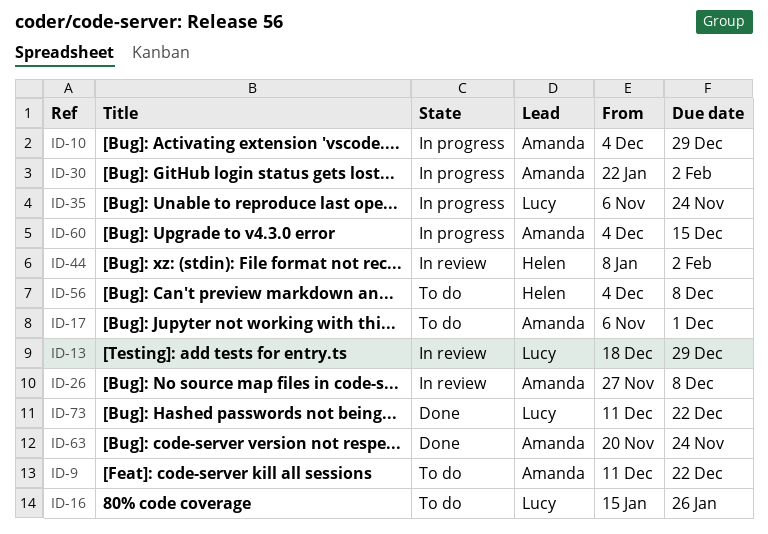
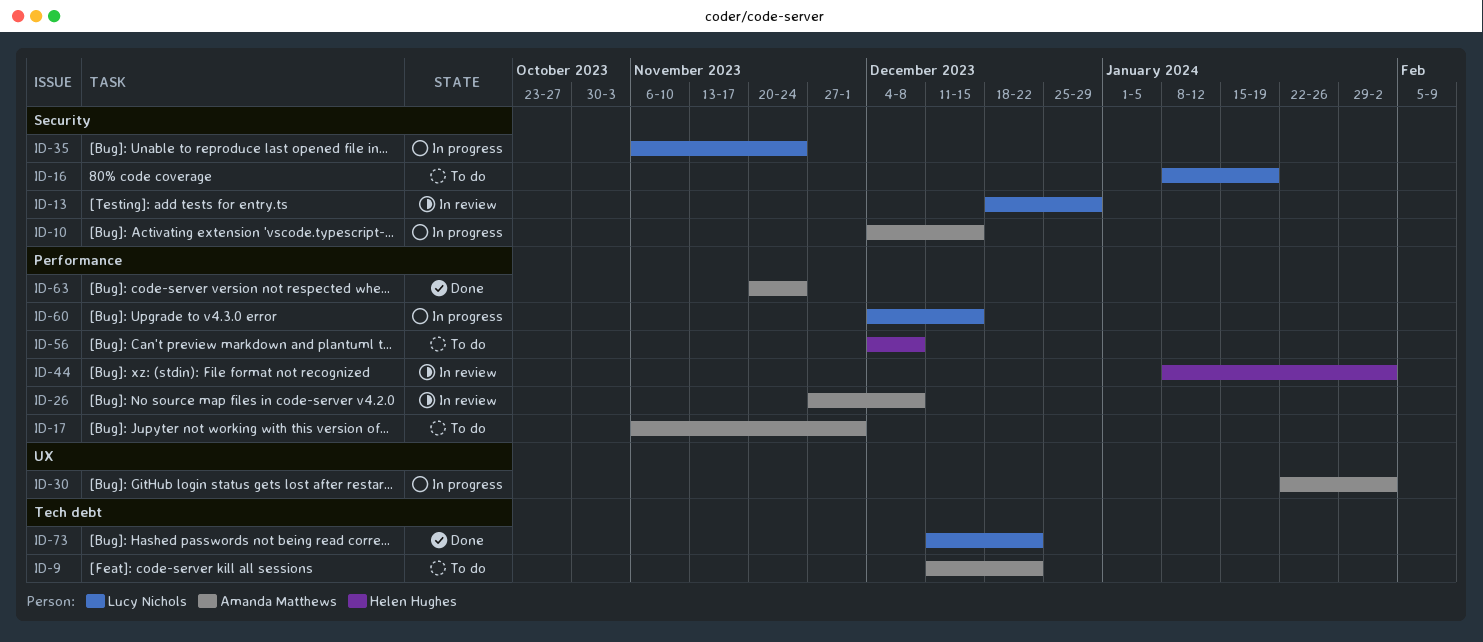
ID-10, due: Dec 29 -> Dec 15
ID-16, start: Jan 15 -> Jan 8
ID-16, due: Jan 26 -> Jan 19
ID-60, owner: Amanda Matthews -> Lucy Nichols

